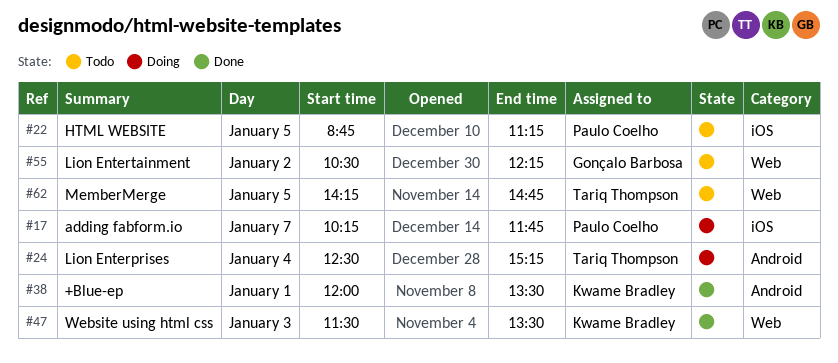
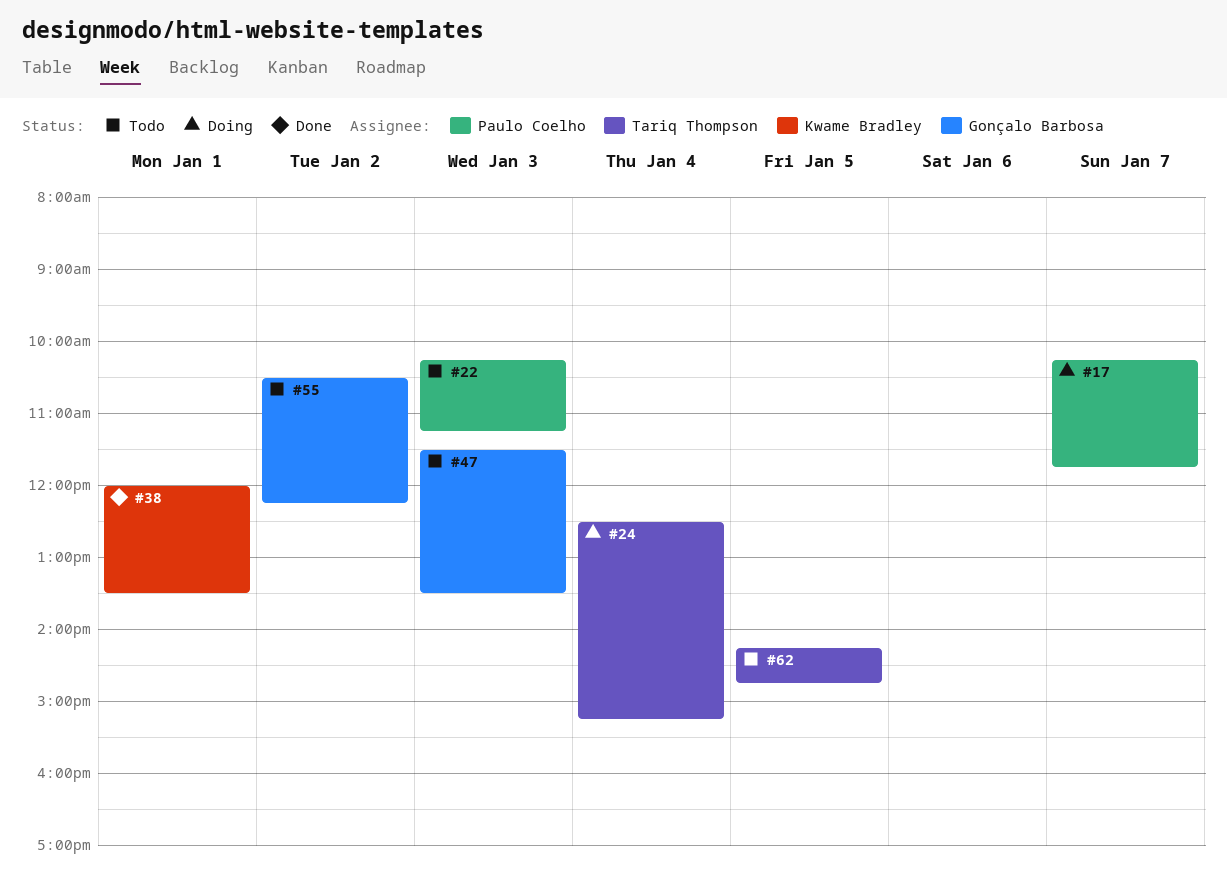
#22, day: Jan 5 -> Jan 3
#22, begins: 08:45 -> 10:15
#47, status: Done -> Todo
#47, owner: Kwame Bradley -> Gonçalo Barbosa

